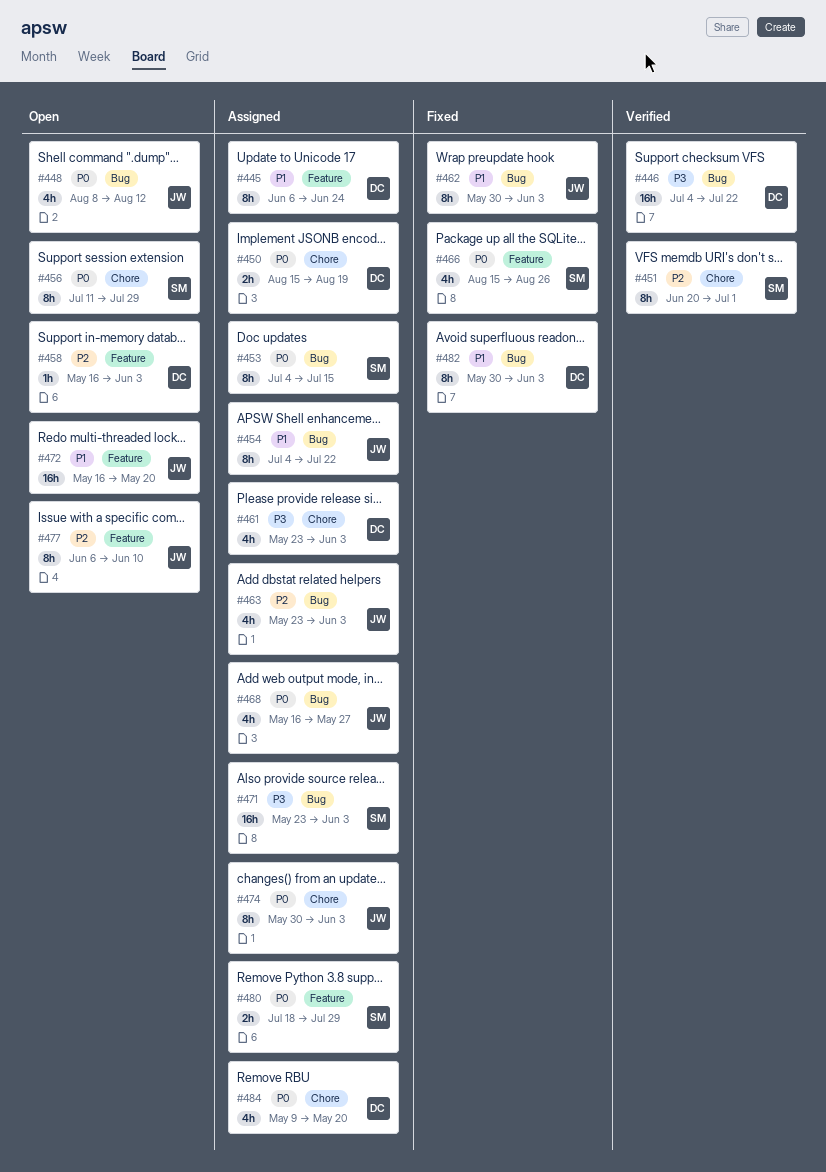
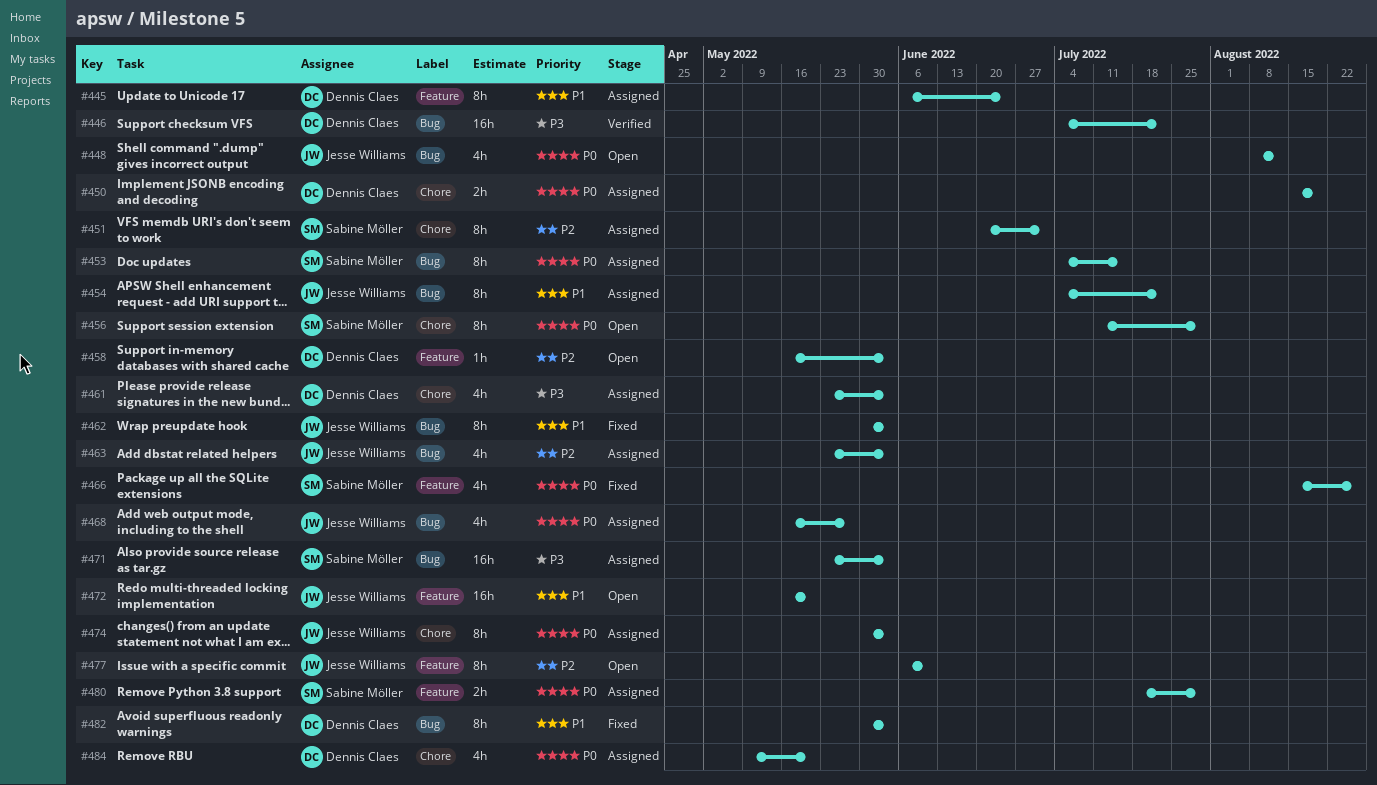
#451, status: Verified -> Assigned

